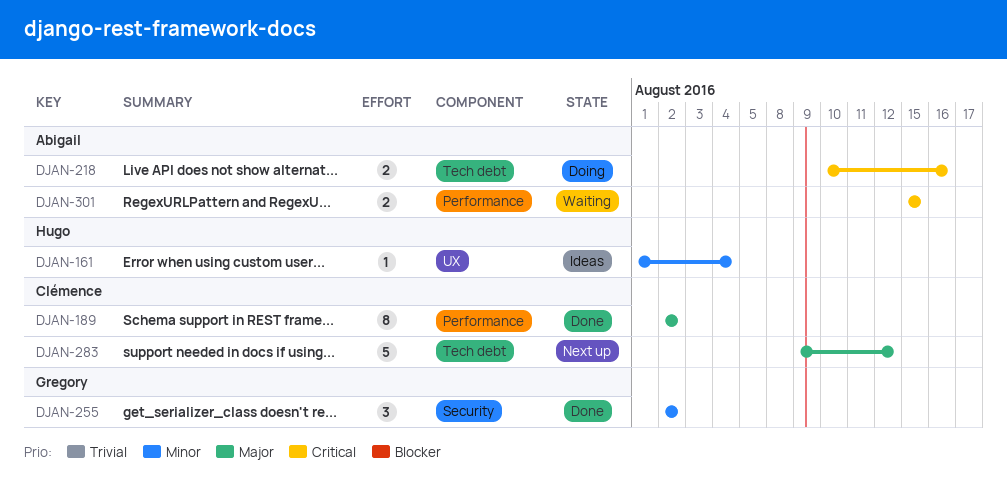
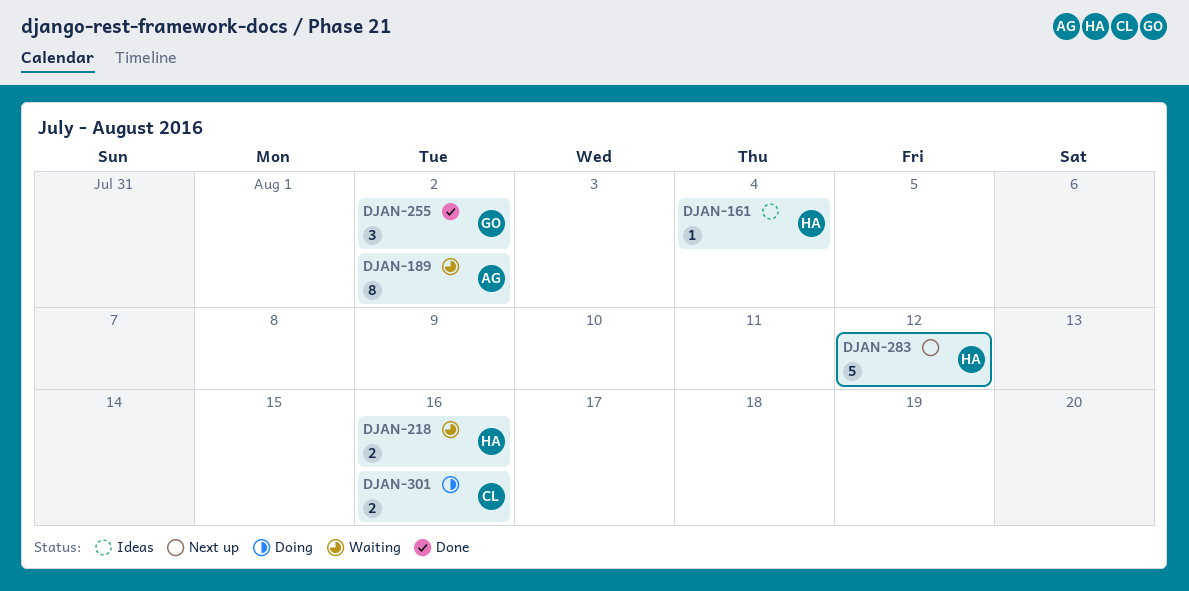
DJAN-189, status: Done -> Waiting
DJAN-189, owner: Clémence -> Abigail
DJAN-218, status: Doing -> Waiting
DJAN-218, owner: Abigail -> Hugo
DJAN-283, owner: Clémence -> Hugo
DJAN-301, status: Waiting -> Doing
DJAN-301, owner: Abigail -> Clémence
DJAN-301, due: Aug 15 -> Aug 16

